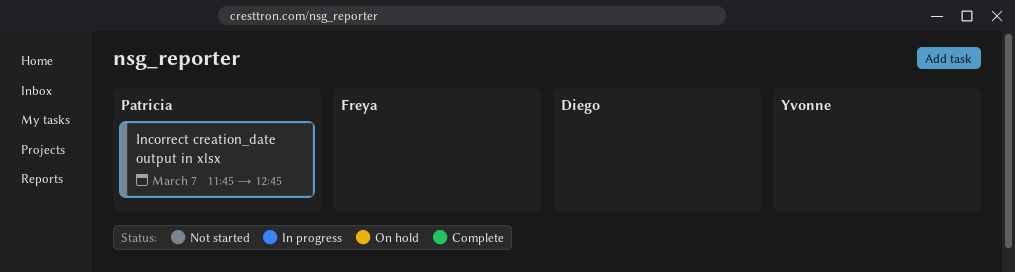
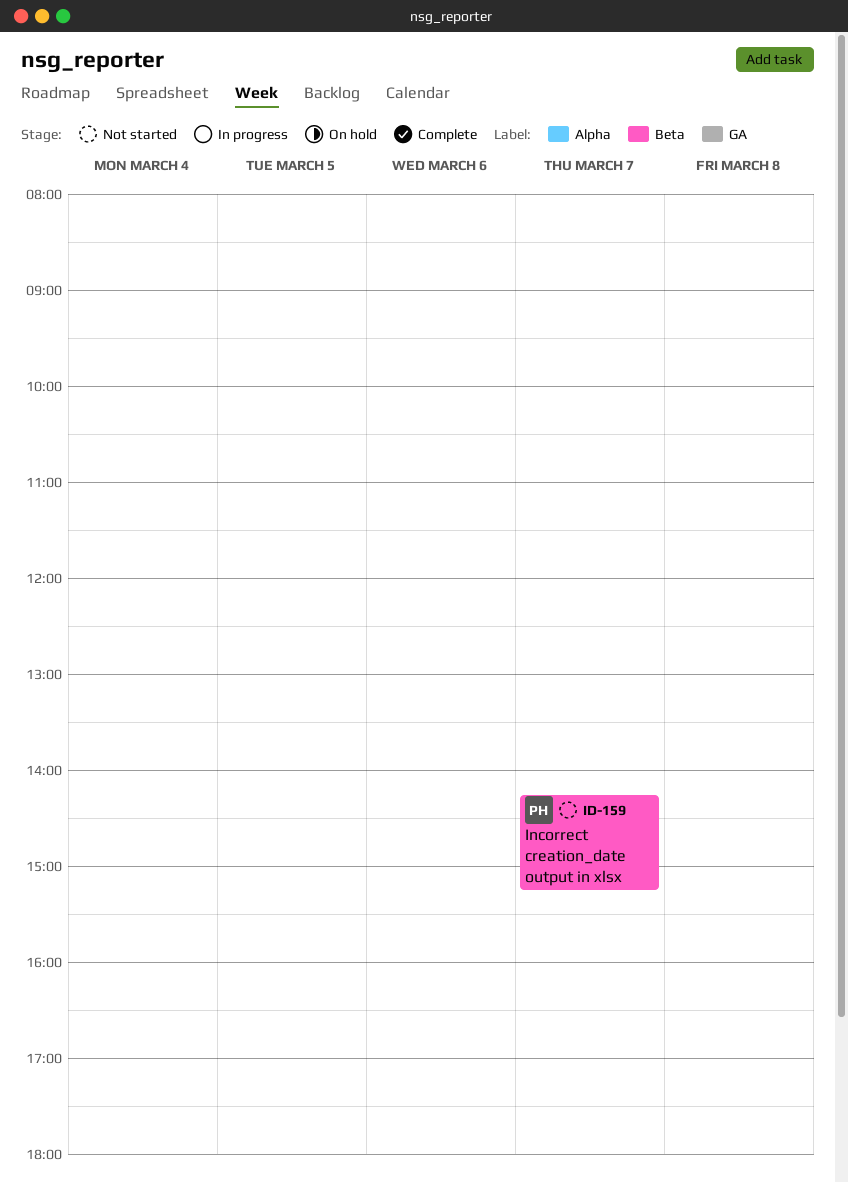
Incorrect creation_date output in xlsx, begins: 11:45 -> 14:15
Incorrect creation_date output in xlsx, ends: 12:45 -> 15:15

